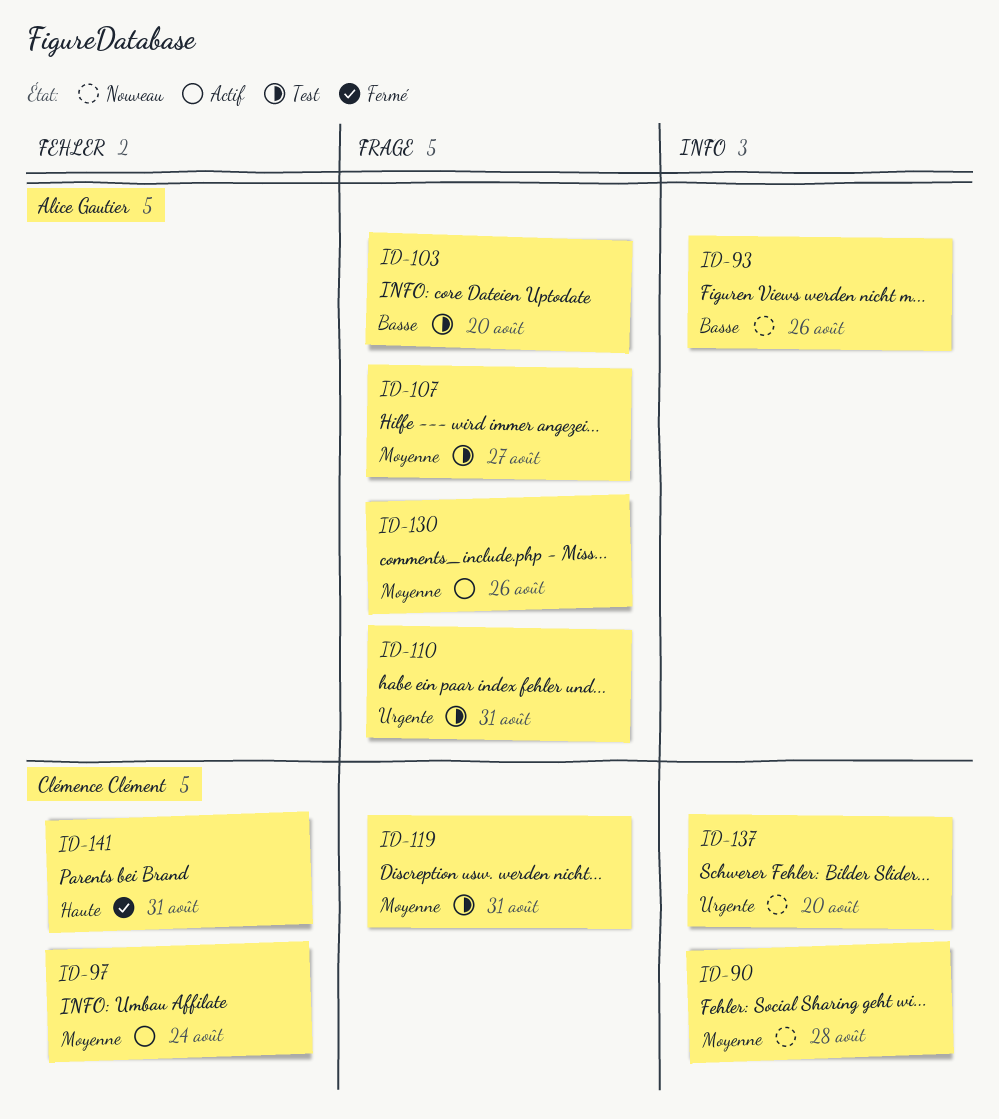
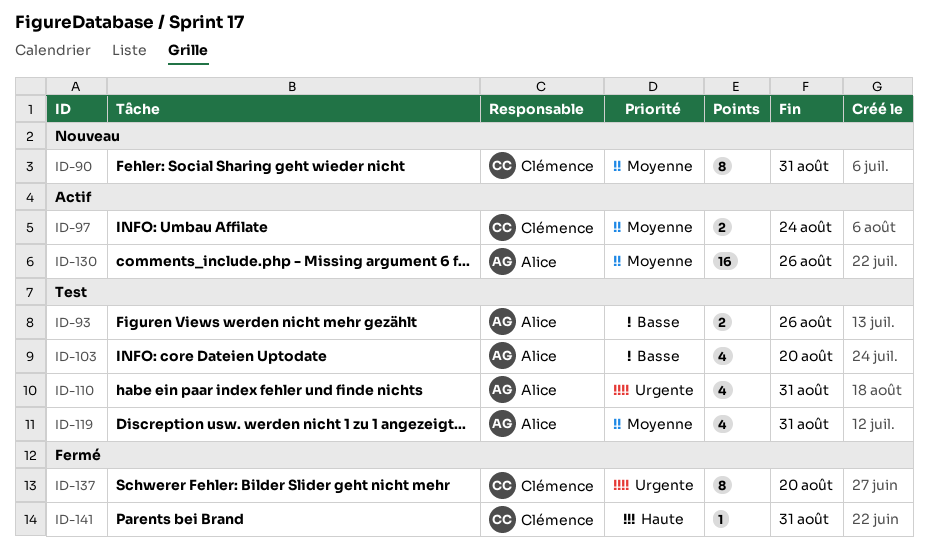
ID-90, due: Aug 28 -> Aug 31
ID-93, status: Nouveau -> Test
ID-107: present -> none
ID-119, owner: Clémence Clément -> Alice Gautier
ID-137, status: Nouveau -> Fermé

